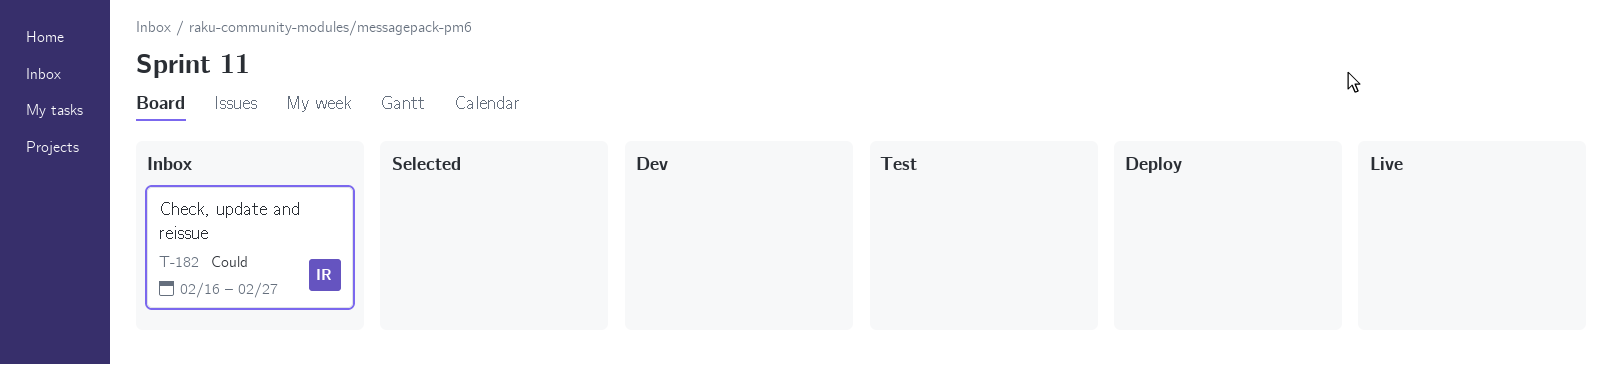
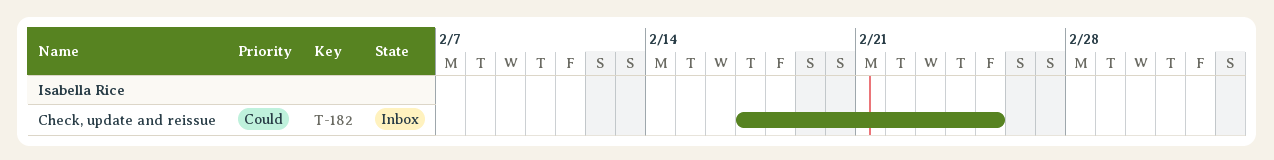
T-182, start: Feb 16 -> Feb 17
T-182, due: Feb 27 -> Feb 25

